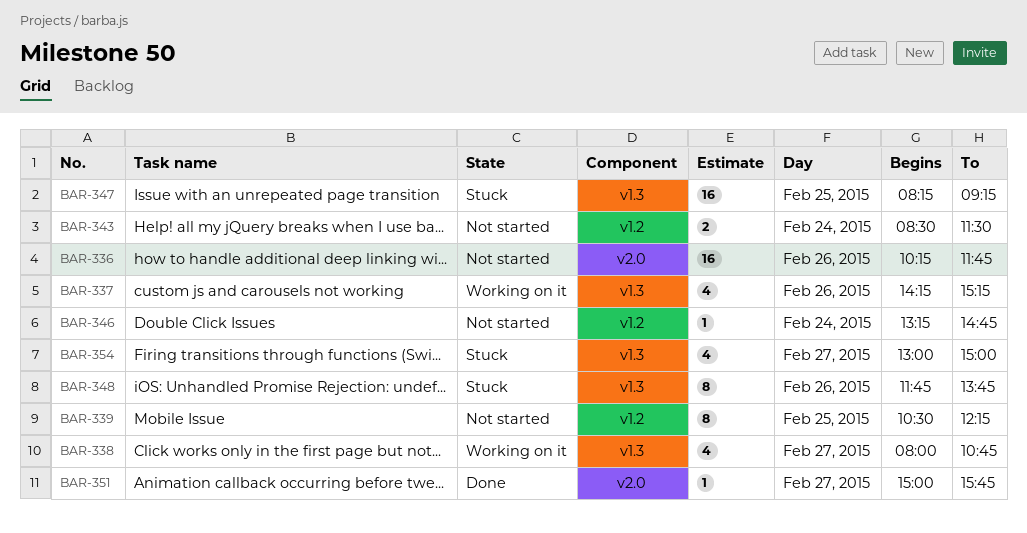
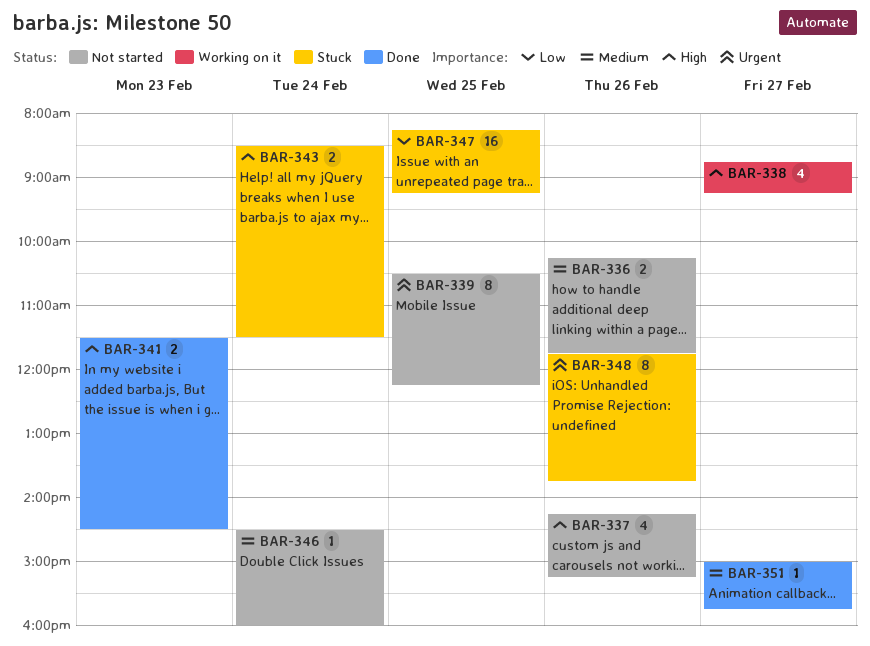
BAR-336, estimate: 16 -> 2
BAR-337, status: Working on it -> Not started
BAR-338, begins: 08:00 -> 08:45
BAR-338, ends: 10:45 -> 09:15
BAR-341: none -> present
BAR-343, status: Not started -> Stuck
BAR-346, begins: 13:15 -> 14:30
BAR-346, ends: 14:45 -> 16:00
BAR-354: present -> none

